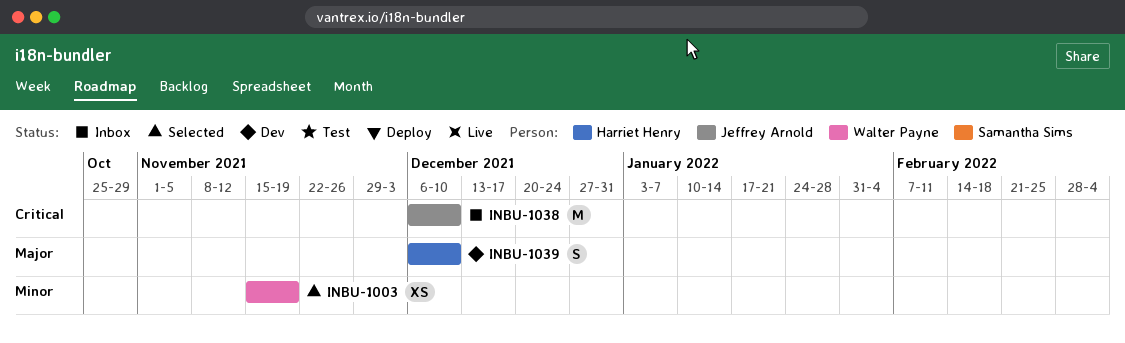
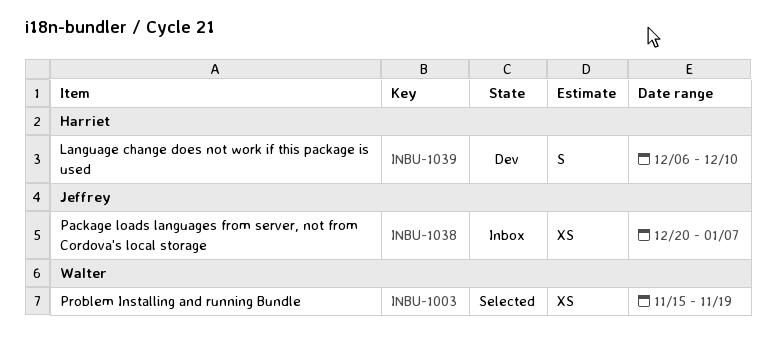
INBU-1038, estimate: M -> XS
INBU-1038, start: Dec 6 -> Dec 20
INBU-1038, due: Dec 10 -> Jan 7

